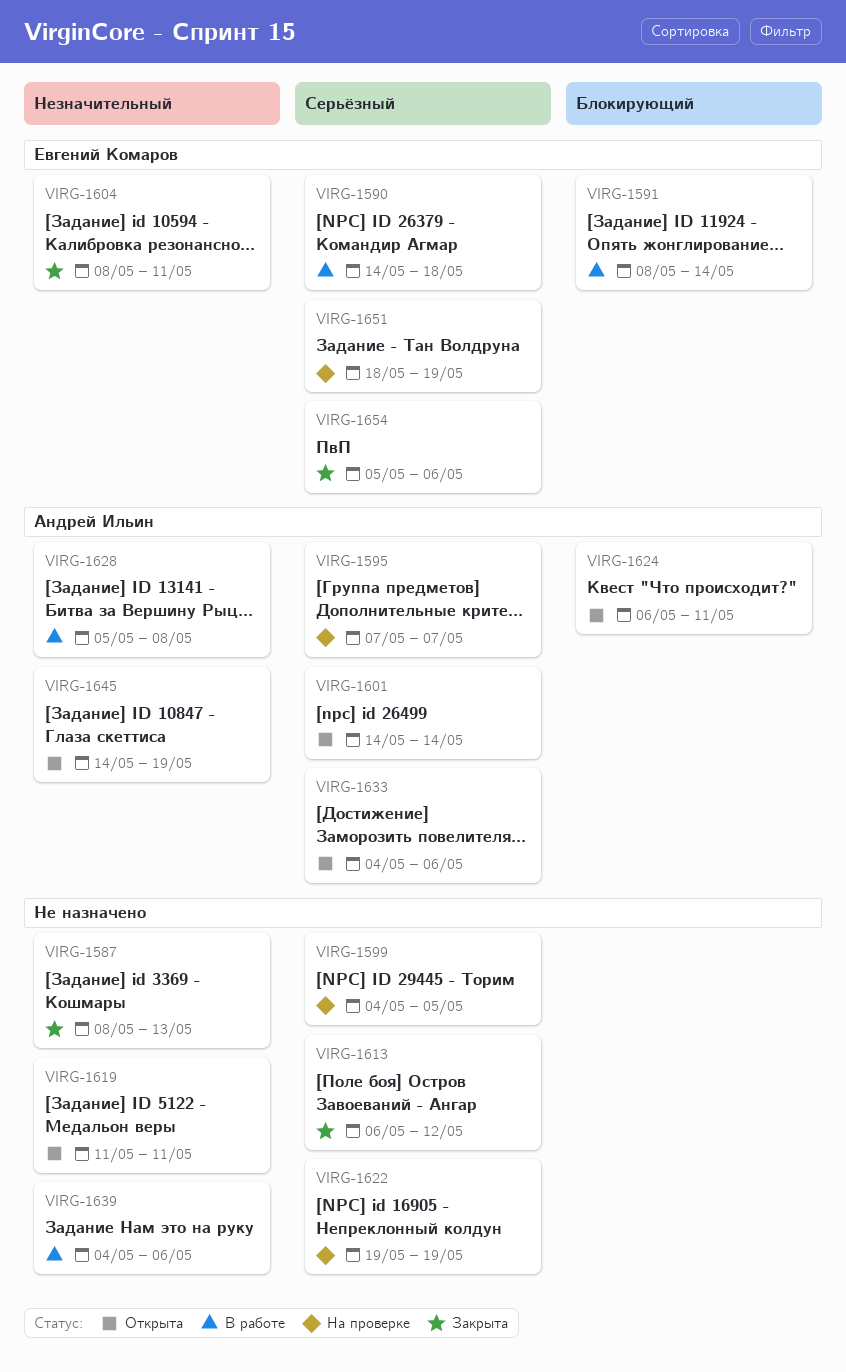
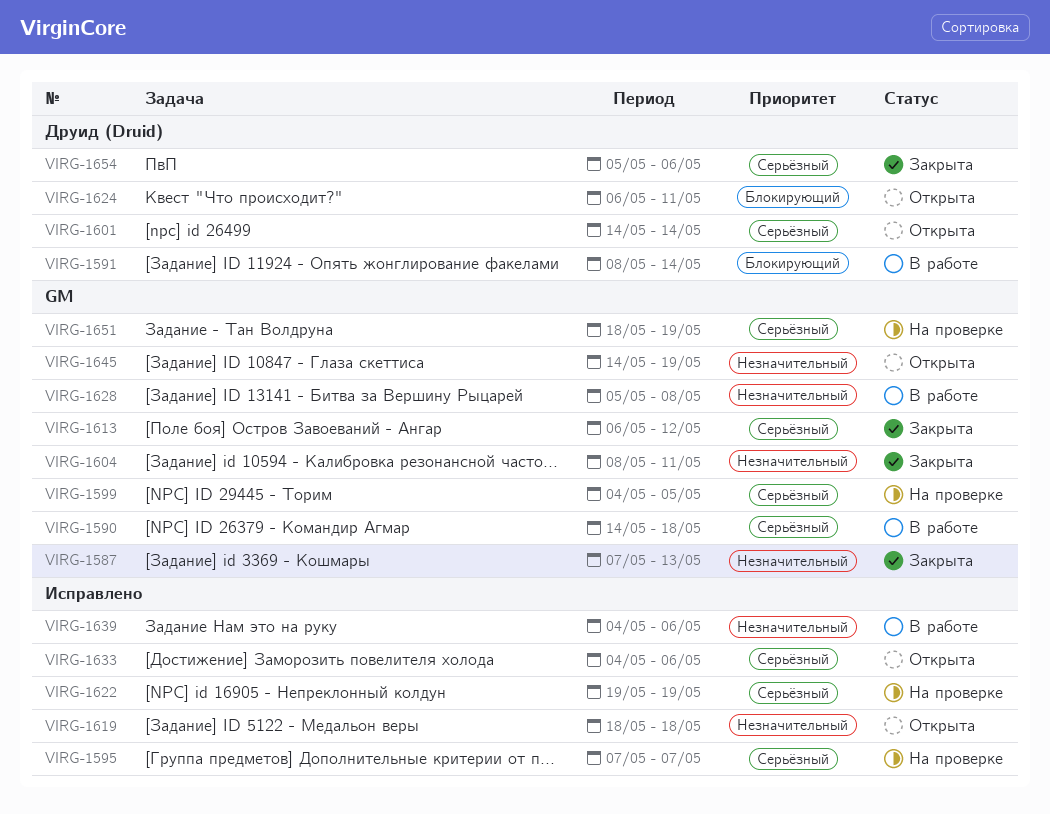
VIRG-1587, start: May 8 -> May 7
VIRG-1619, start: May 11 -> May 18
VIRG-1619, due: May 11 -> May 18

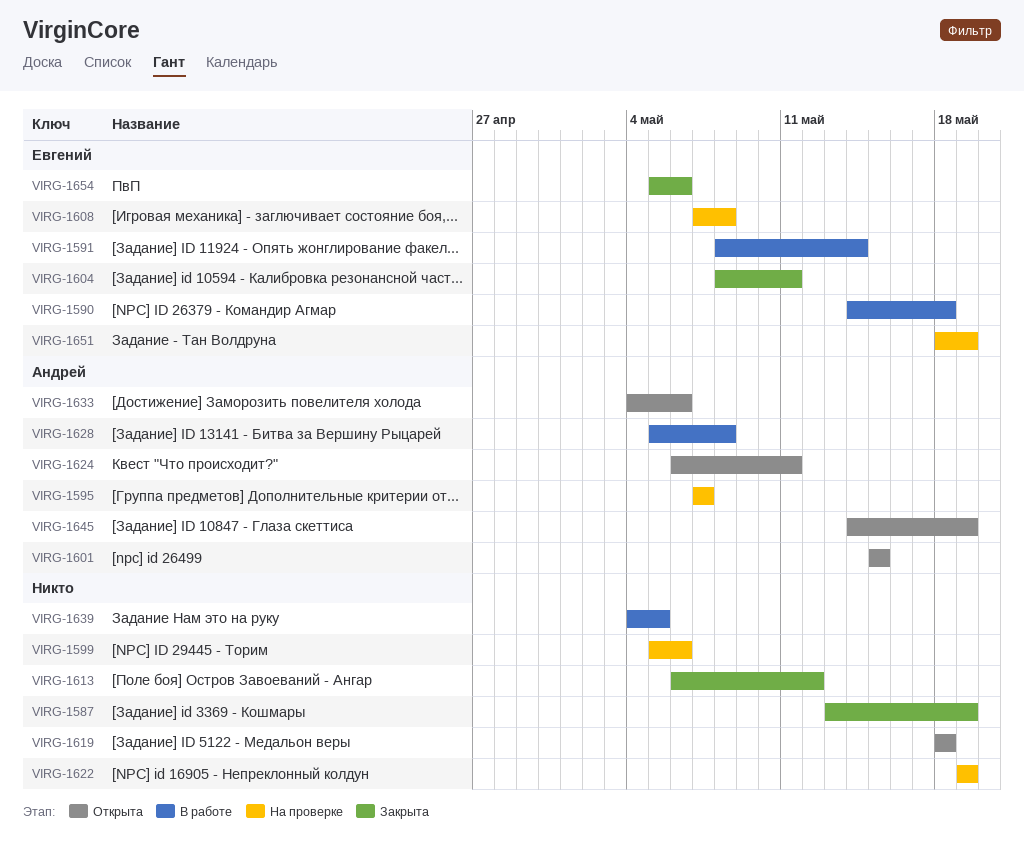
VIRG-1587, start: May 7 -> May 13
VIRG-1587, due: May 13 -> May 19
VIRG-1599, start: May 4 -> May 5
VIRG-1599, due: May 5 -> May 6
VIRG-1601, start: May 14 -> May 15
VIRG-1601, due: May 14 -> May 15
VIRG-1608: none -> present
VIRG-1639, due: May 6 -> May 5

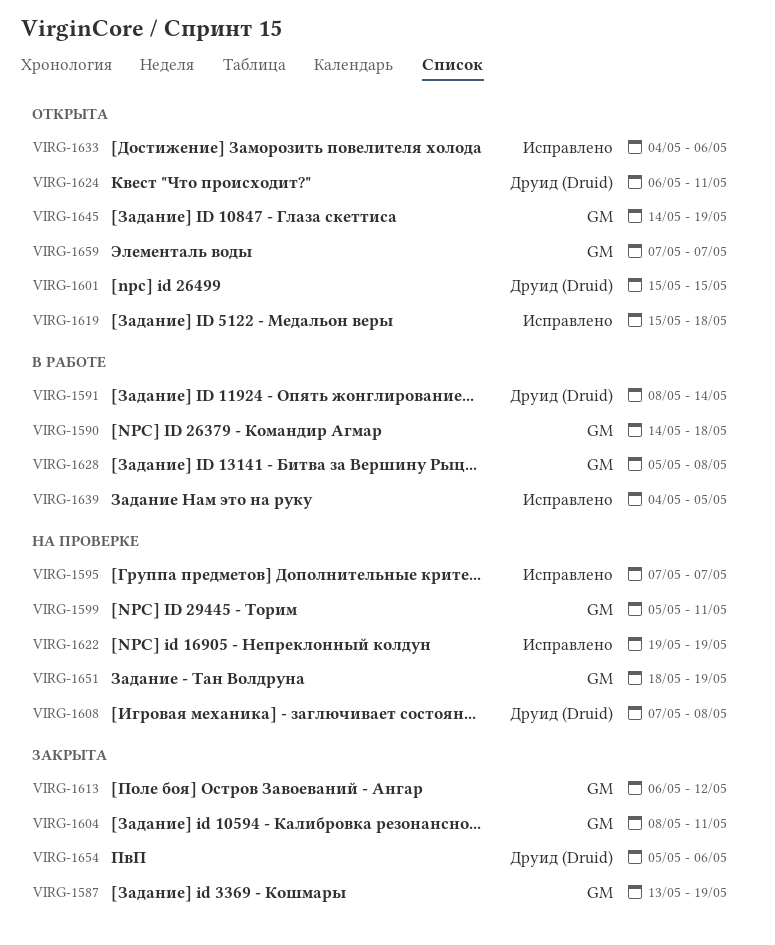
VIRG-1599, due: May 6 -> May 11
VIRG-1619, start: May 18 -> May 15
VIRG-1659: none -> present

